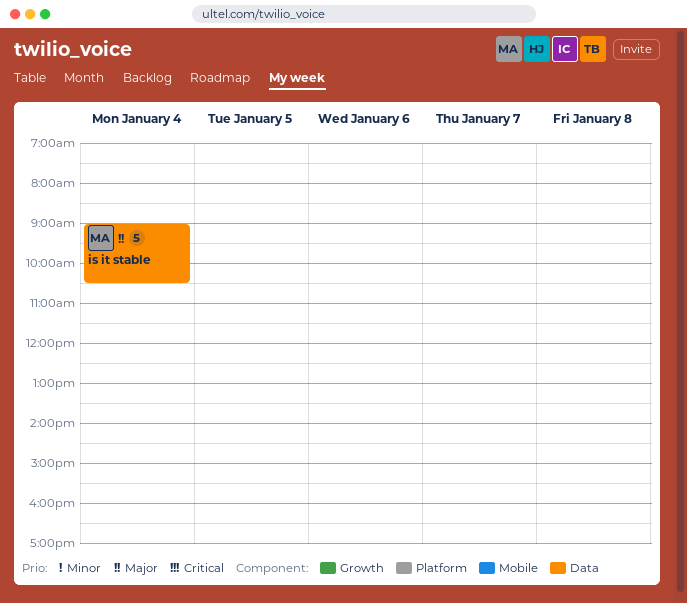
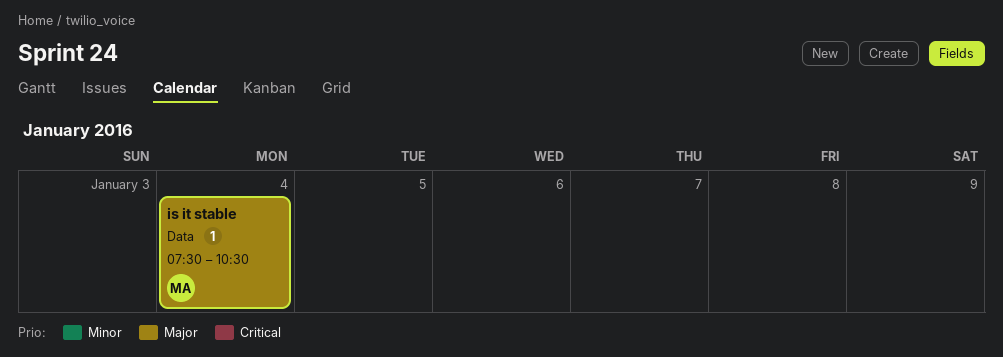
is it stable, estimate: 5 -> 1
is it stable, begins: 09:00 -> 07:30

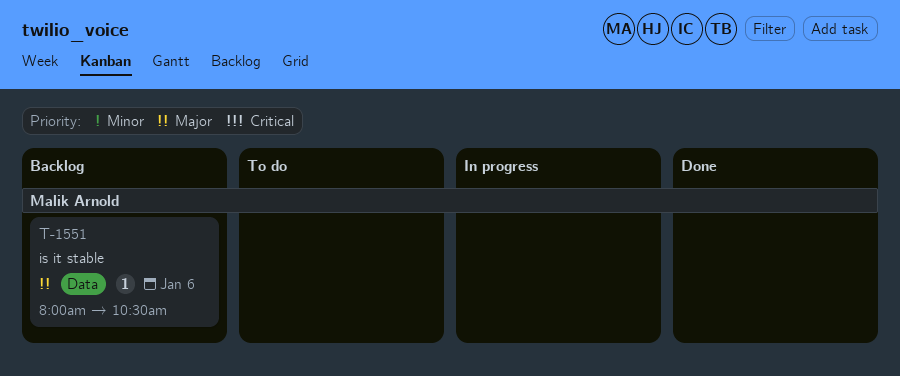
is it stable, day: Jan 4 -> Jan 6
is it stable, begins: 07:30 -> 08:00

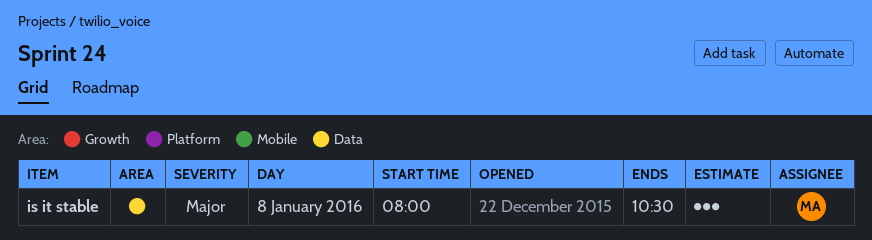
is it stable, estimate: 1 -> 3
is it stable, day: Jan 6 -> Jan 8

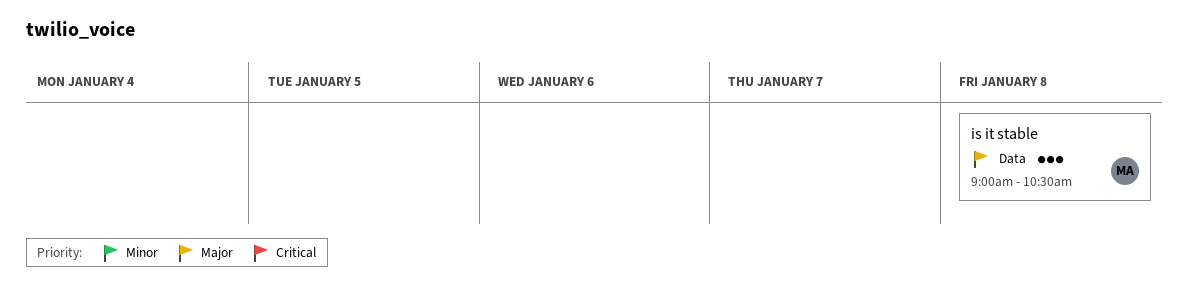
is it stable, begins: 08:00 -> 09:00

